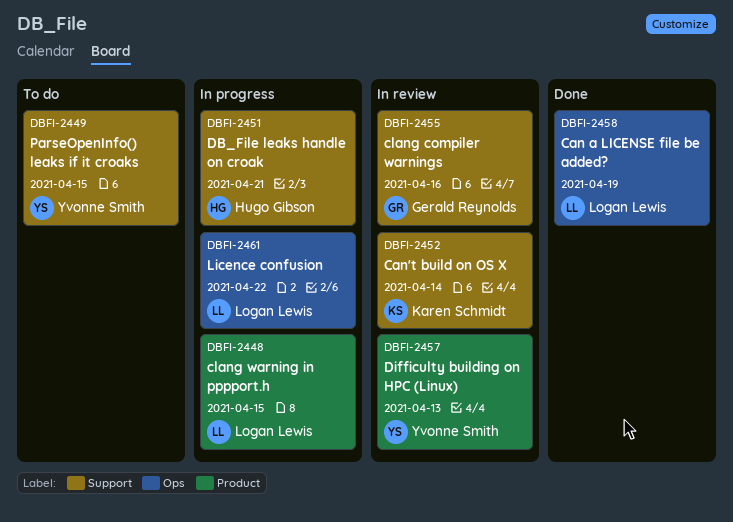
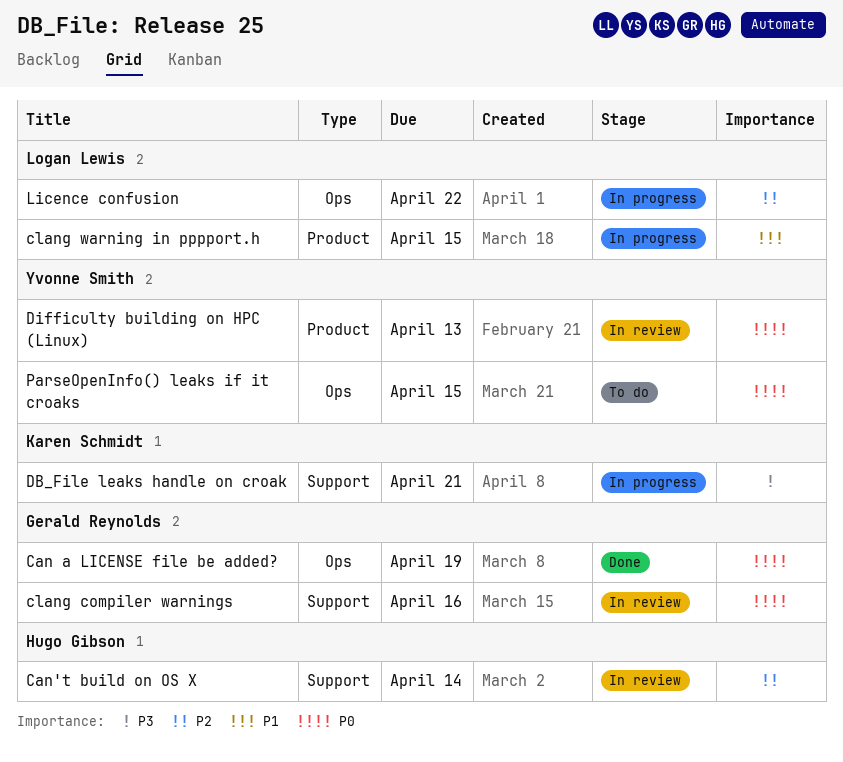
Can a LICENSE file be added?, owner: Logan Lewis -> Gerald Reynolds
Can't build on OS X, owner: Karen Schmidt -> Hugo Gibson
DB_File leaks handle on croak, owner: Hugo Gibson -> Karen Schmidt
ParseOpenInfo() leaks if it croaks, label: Support -> Ops

